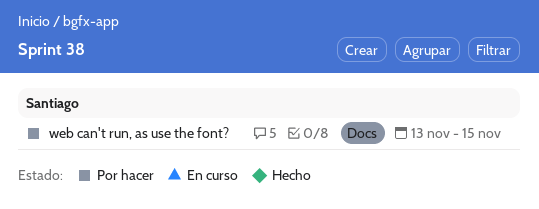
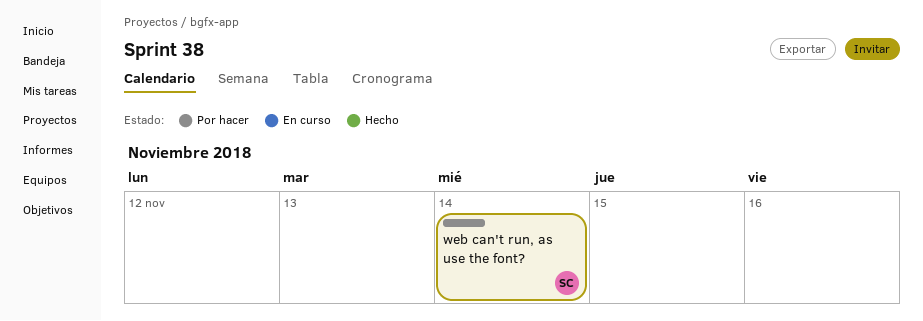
web can't run, as use the font?, due: Nov 15 -> Nov 14

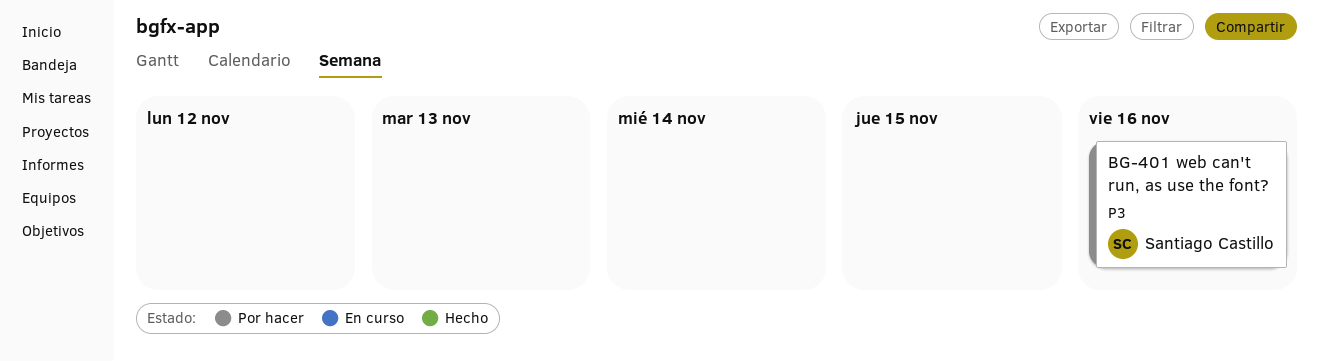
web can't run, as use the font?, due: Nov 14 -> Nov 16

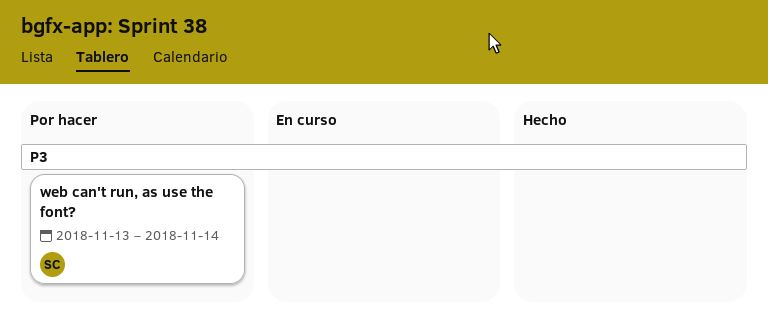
web can't run, as use the font?, due: Nov 16 -> Nov 14

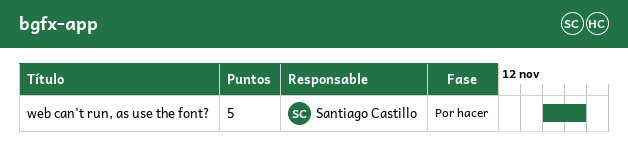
web can't run, as use the font?, start: Nov 13 -> Nov 14
web can't run, as use the font?, due: Nov 14 -> Nov 15

